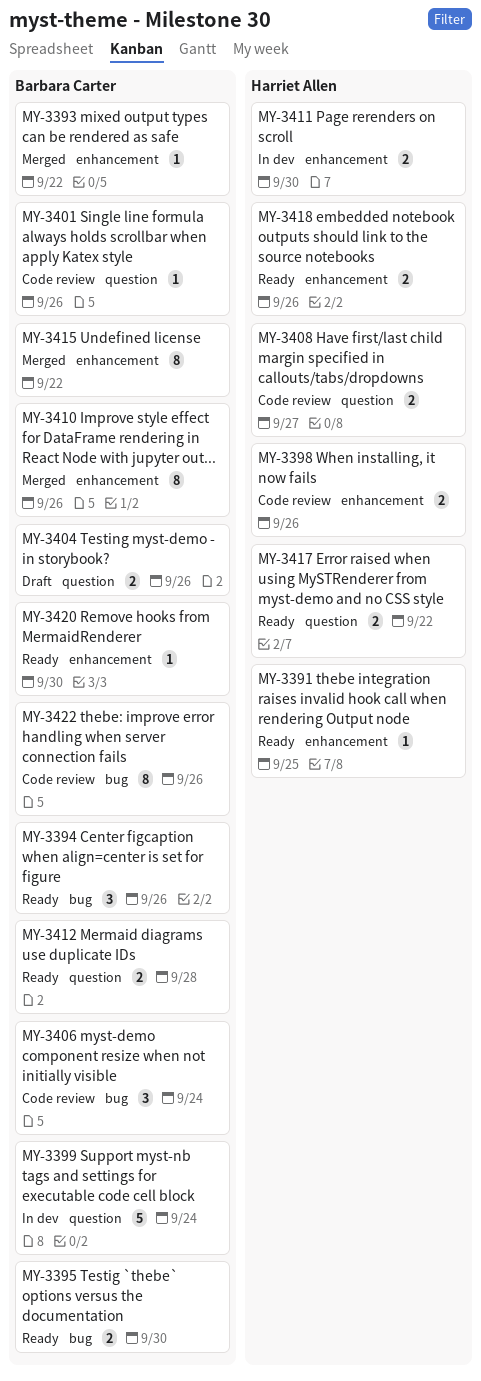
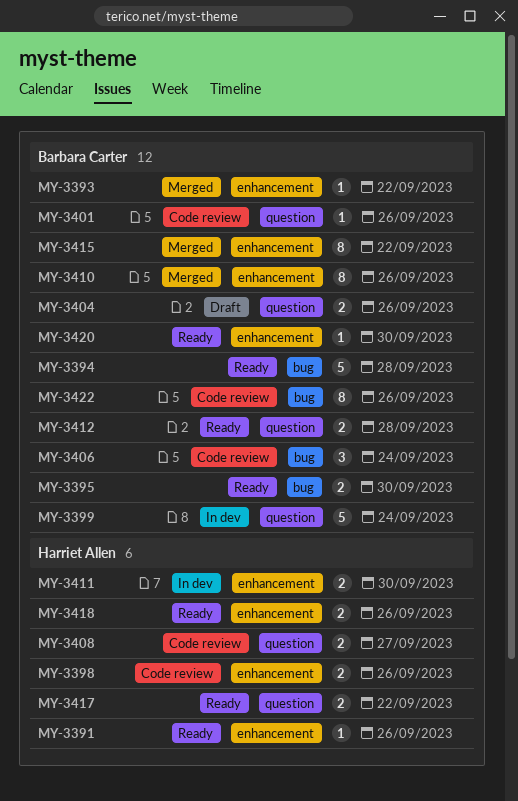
MY-3391, due: Sep 25 -> Sep 26
MY-3394, estimate: 3 -> 5
MY-3394, due: Sep 26 -> Sep 28

